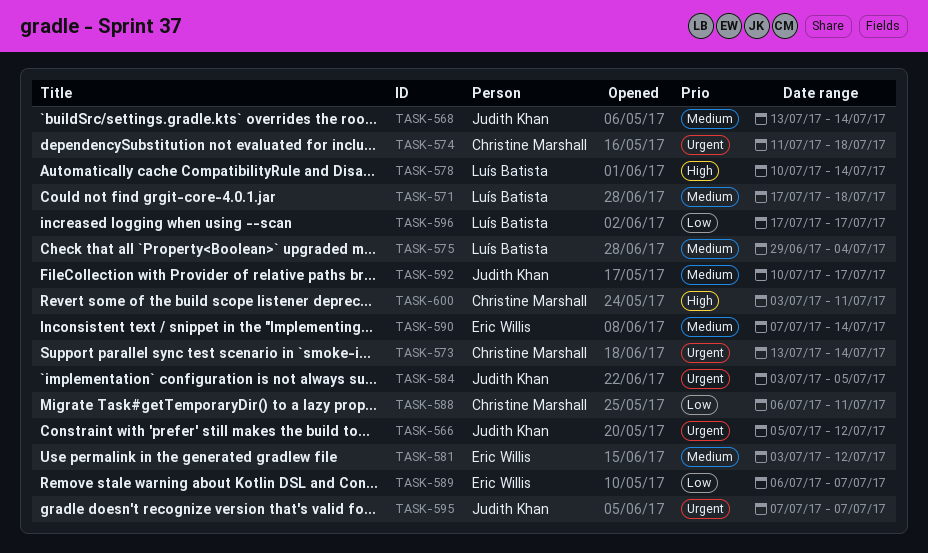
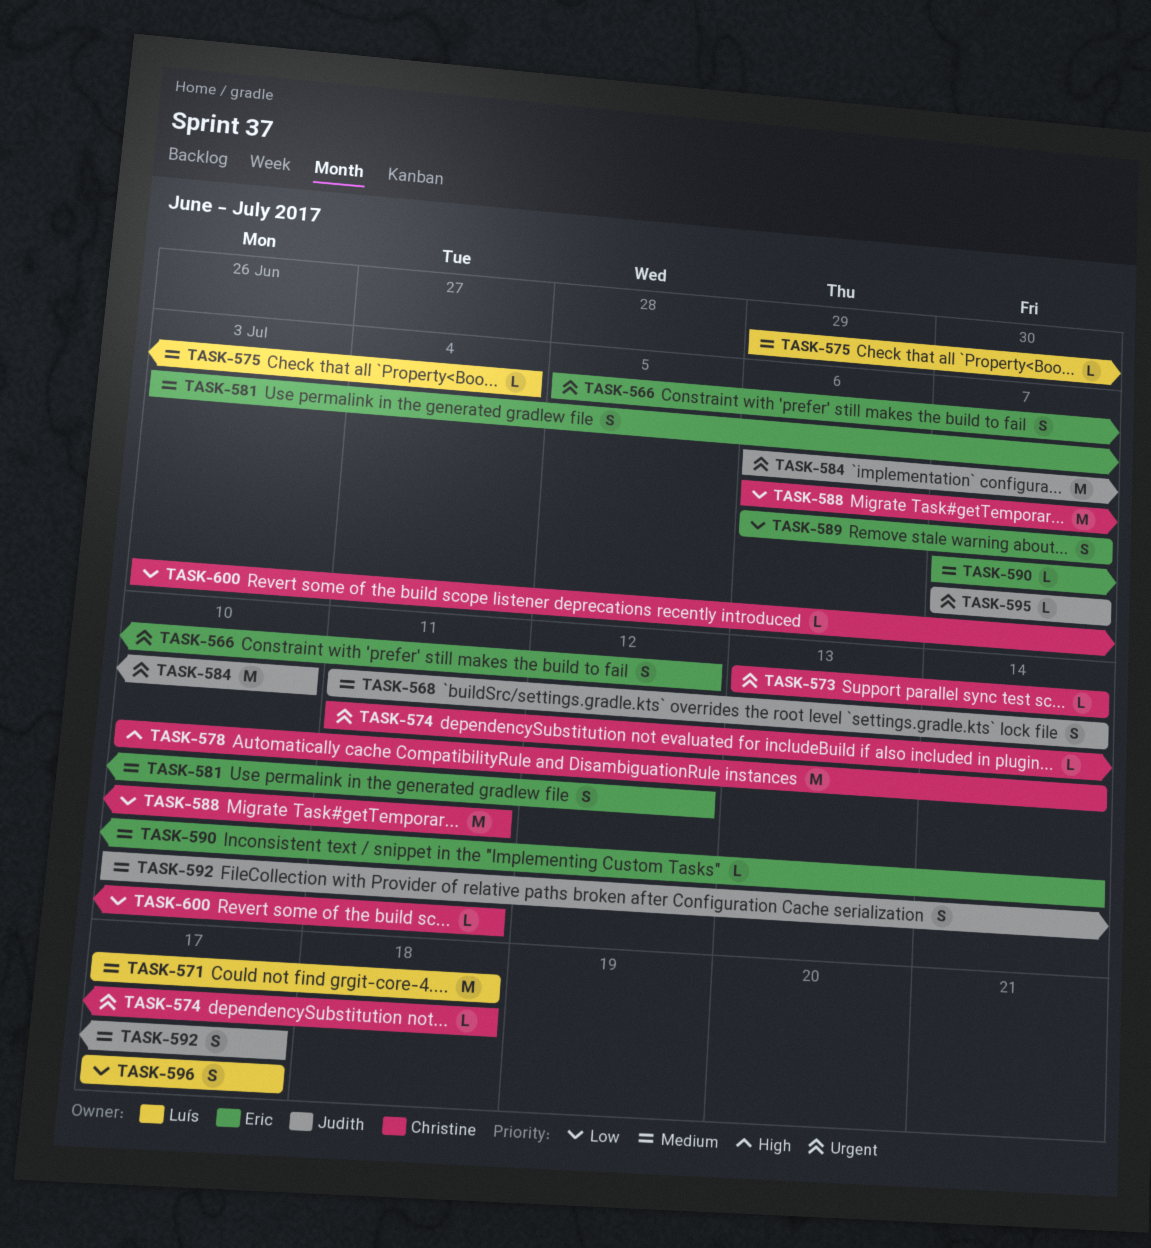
TASK-566, owner: Judith Khan -> Eric Willis
TASK-568, start: Jul 13 -> Jul 11
TASK-578, owner: Luís Batista -> Christine Marshall
TASK-584, start: Jul 3 -> Jul 6
TASK-584, due: Jul 5 -> Jul 10
TASK-600, priority: High -> Low

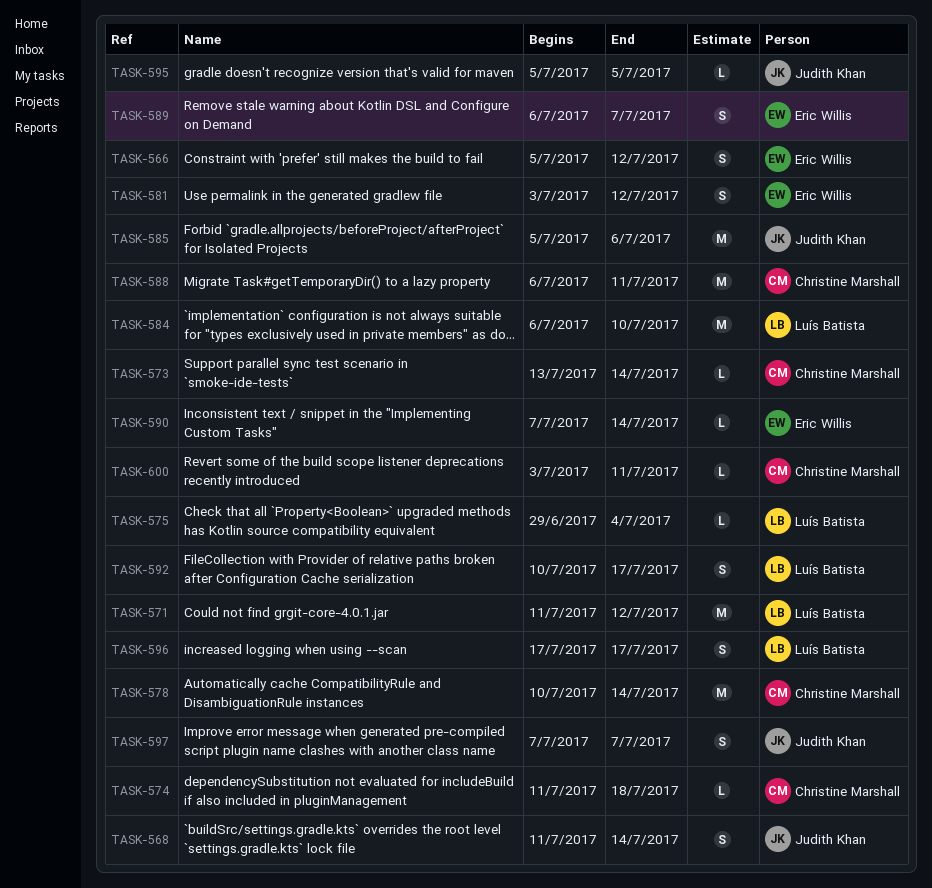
TASK-571, start: Jul 17 -> Jul 11
TASK-571, due: Jul 18 -> Jul 12
TASK-584, owner: Judith Khan -> Luís Batista
TASK-585: none -> present
TASK-592, owner: Judith Khan -> Luís Batista
TASK-595, start: Jul 7 -> Jul 5
TASK-595, due: Jul 7 -> Jul 5
TASK-597: none -> present

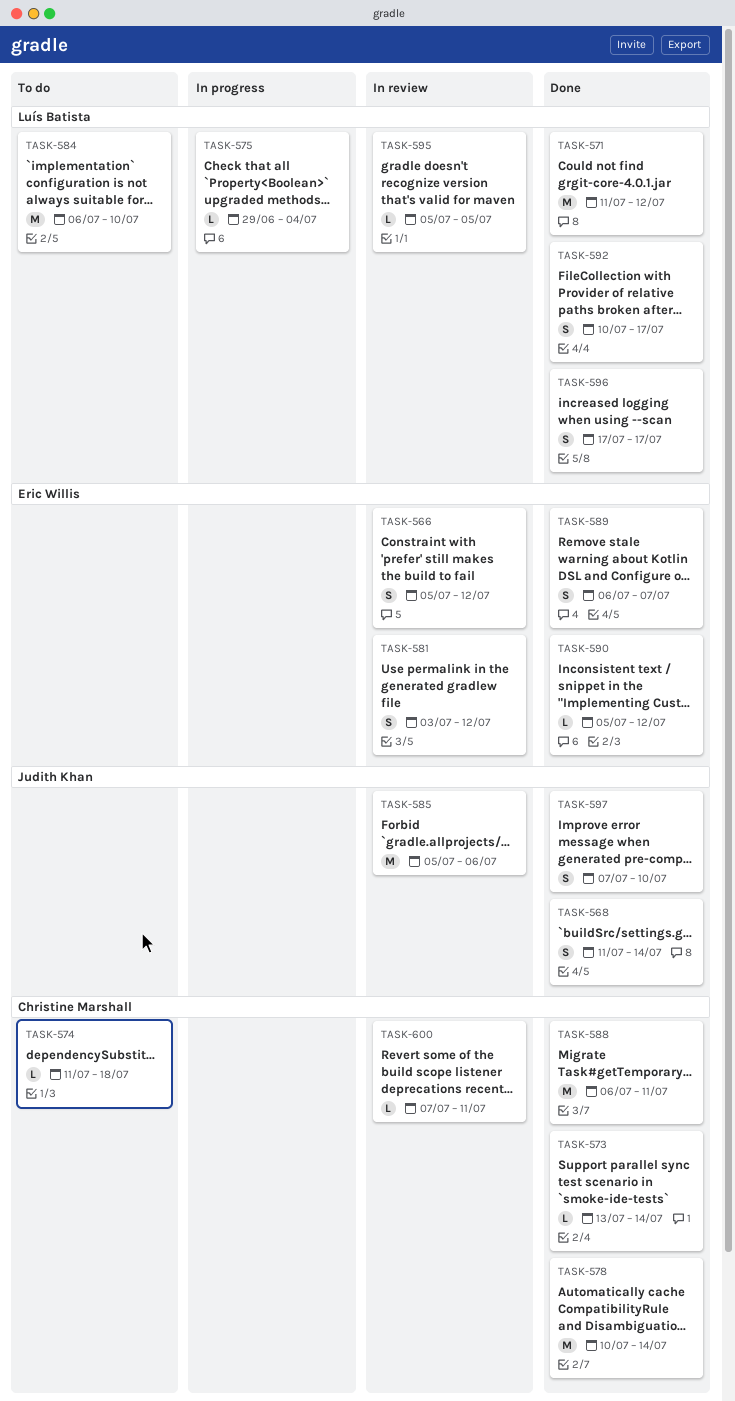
TASK-590, start: Jul 7 -> Jul 5
TASK-590, due: Jul 14 -> Jul 12
TASK-595, owner: Judith Khan -> Luís Batista
TASK-597, due: Jul 7 -> Jul 10
TASK-600, start: Jul 3 -> Jul 7

